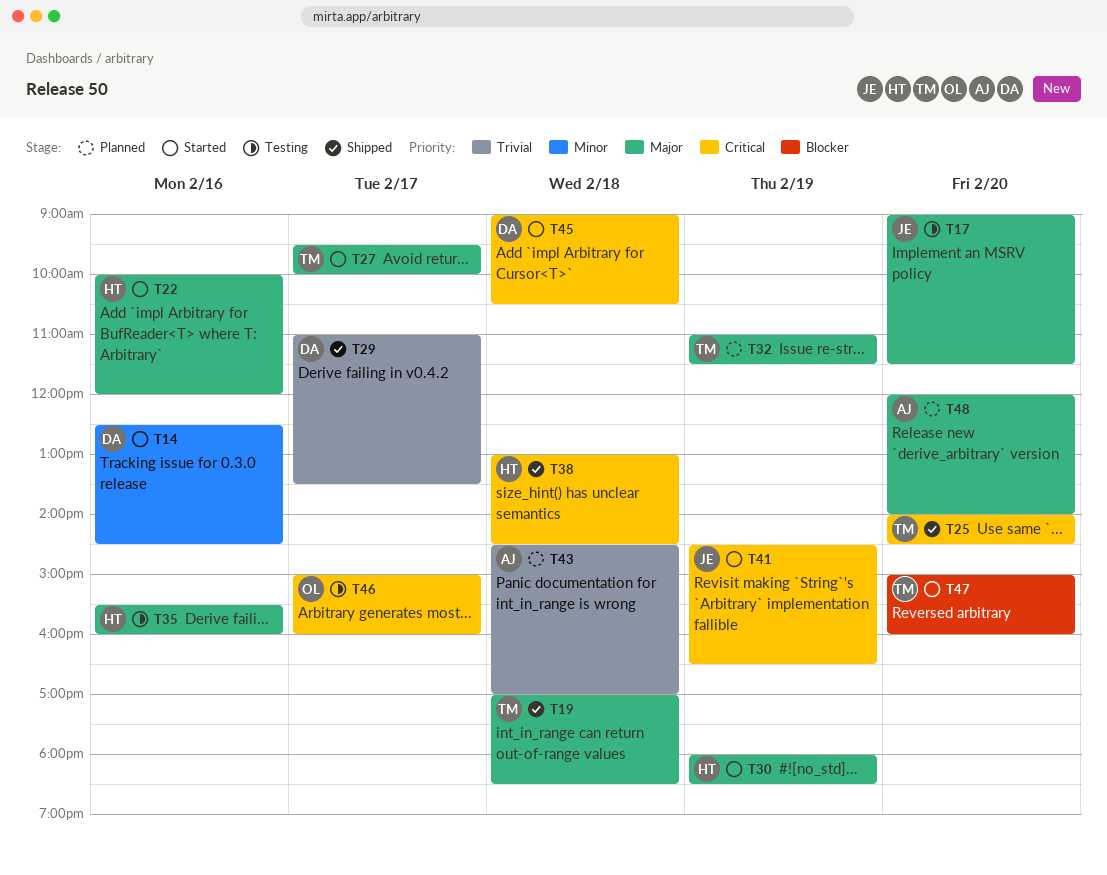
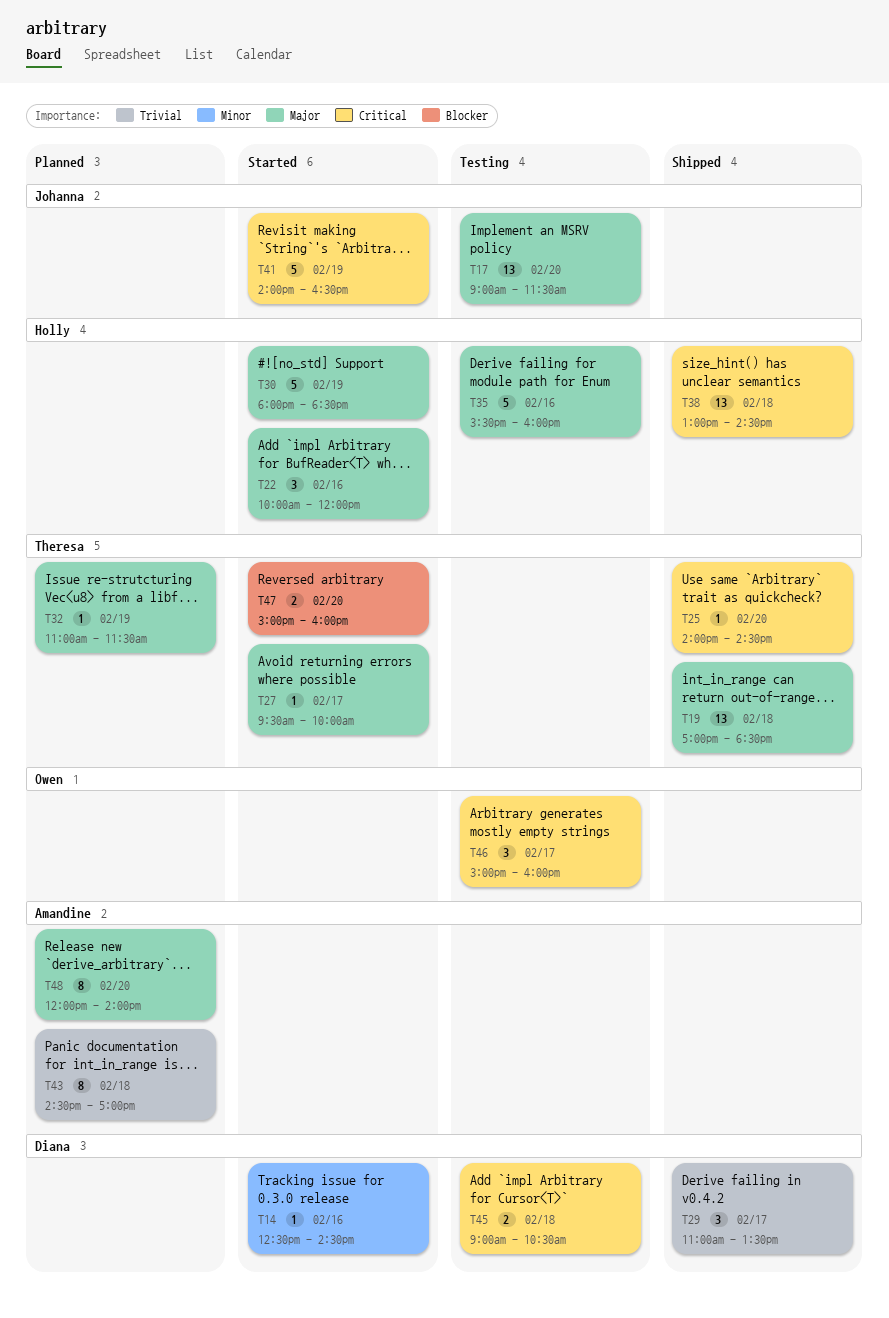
T41, begins: 14:30 -> 14:00
T45, status: Started -> Testing

